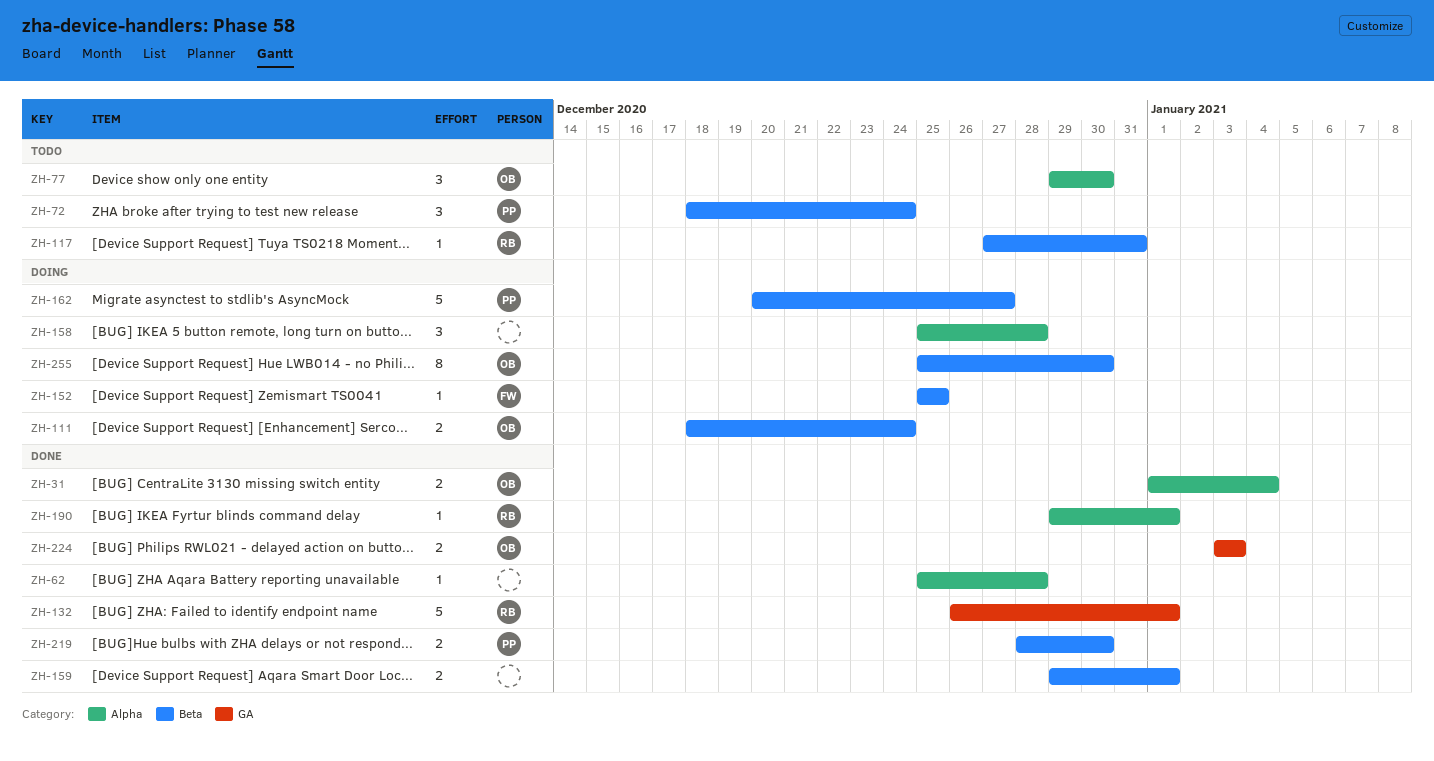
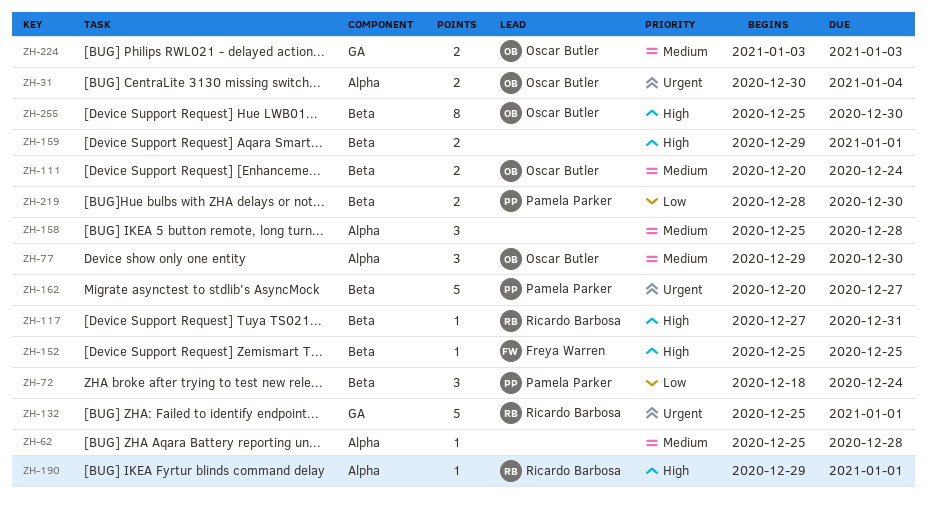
ZH-31, start: Jan 1 -> Dec 30
ZH-111, start: Dec 18 -> Dec 20
ZH-132, start: Dec 26 -> Dec 25

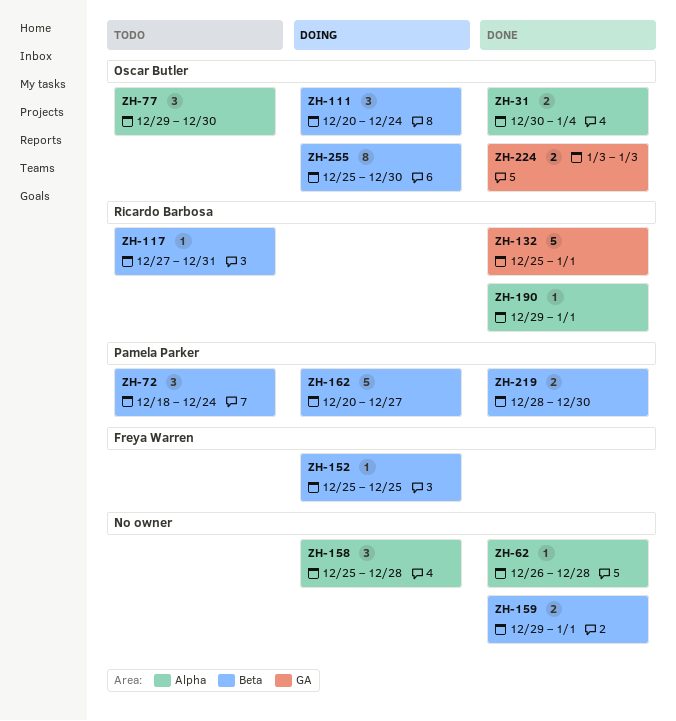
ZH-62, start: Dec 25 -> Dec 26
ZH-111, estimate: 2 -> 3

